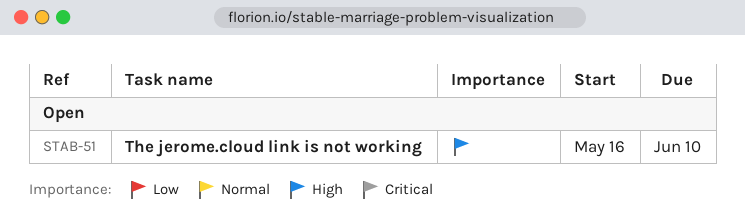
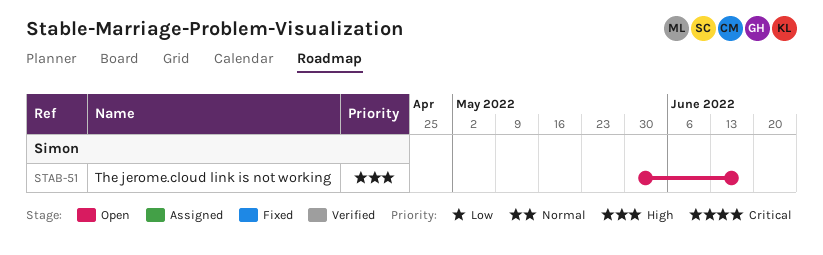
STAB-51, start: May 16 -> May 30
STAB-51, due: Jun 10 -> Jun 17

